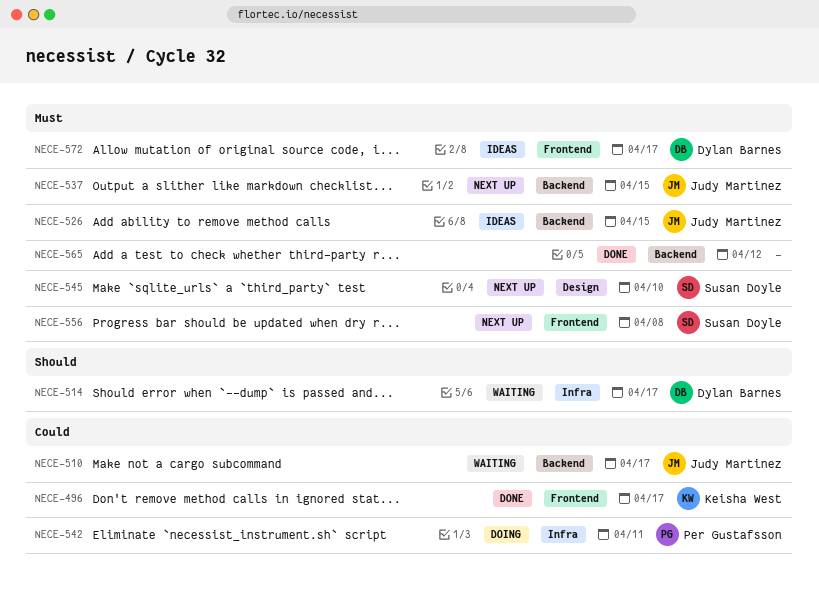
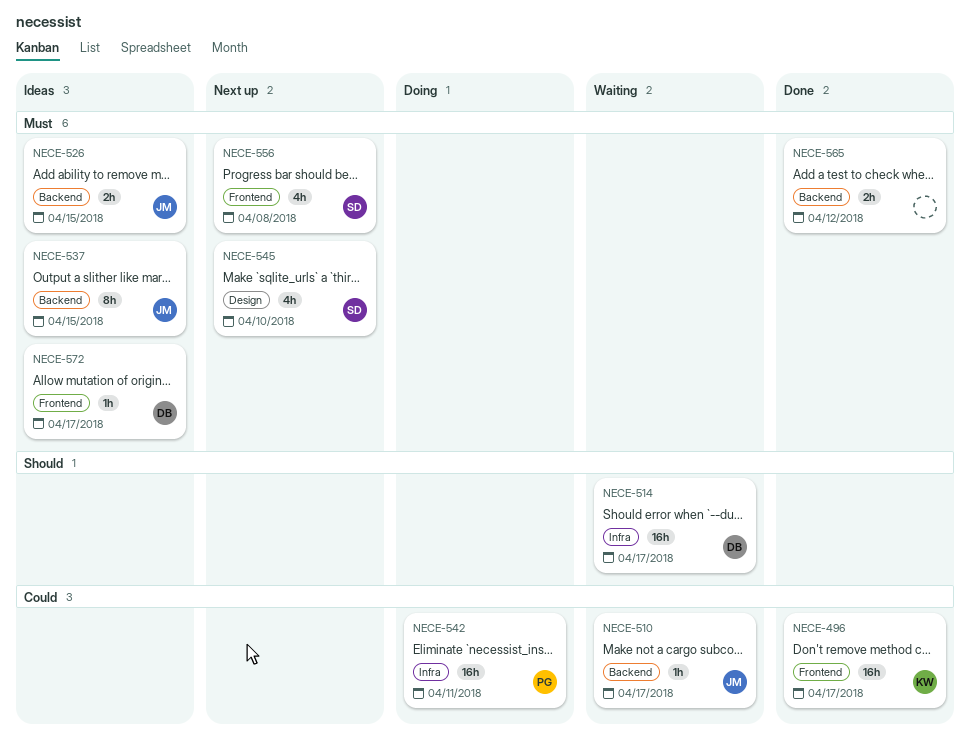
NECE-537, status: Next up -> Ideas

